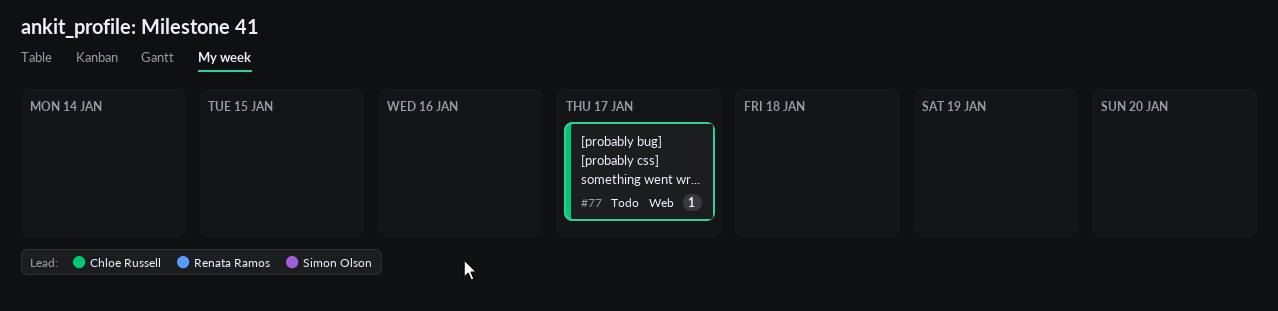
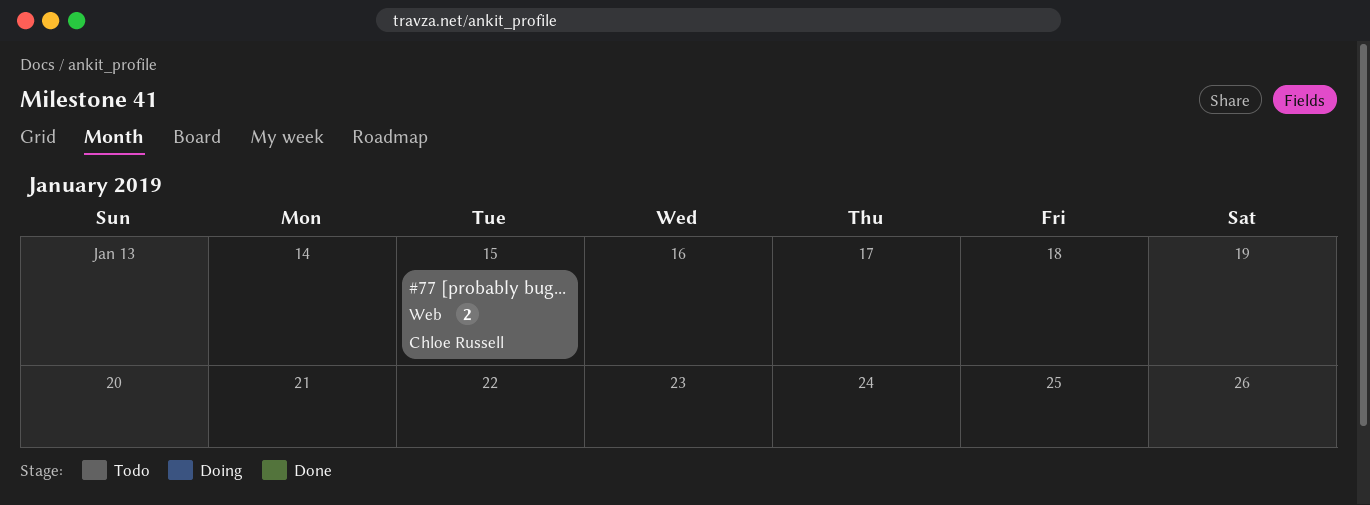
#77, estimate: 1 -> 2
#77, due: Jan 17 -> Jan 15

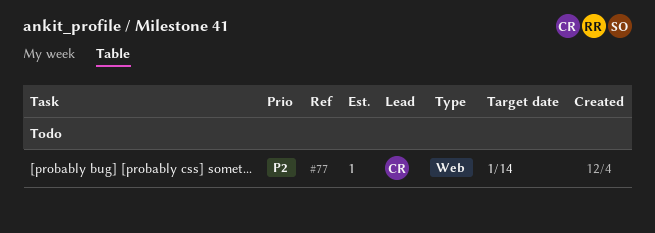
#77, estimate: 2 -> 1
#77, due: Jan 15 -> Jan 14

